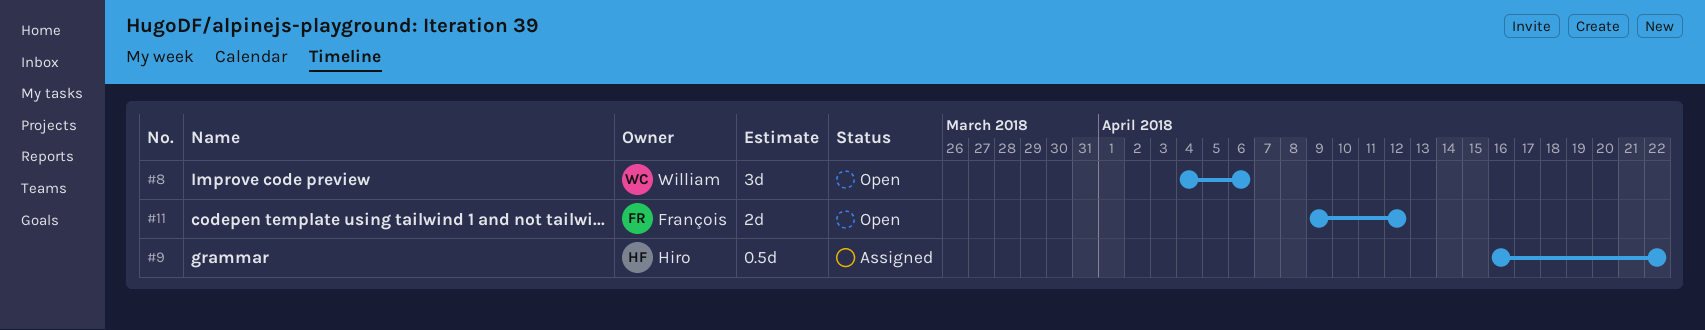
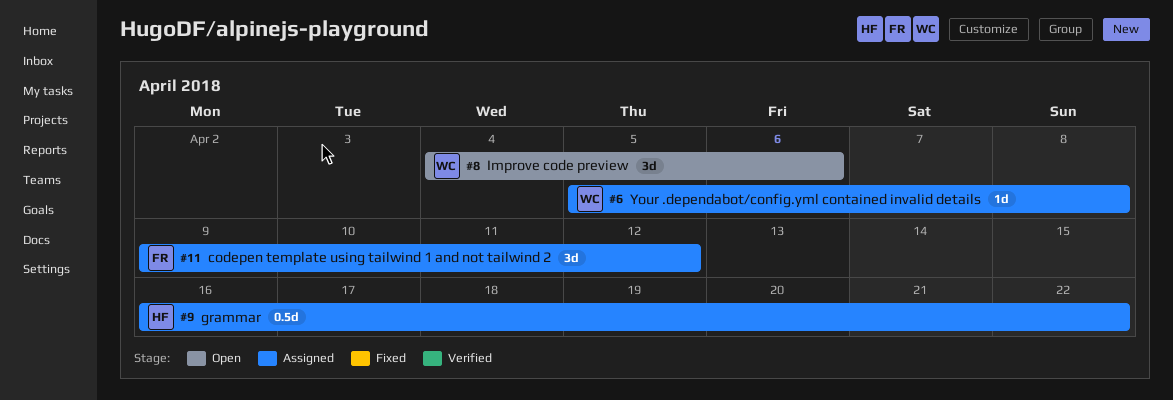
#6: none -> present
#11, status: Open -> Assigned
#11, estimate: 2d -> 3d

